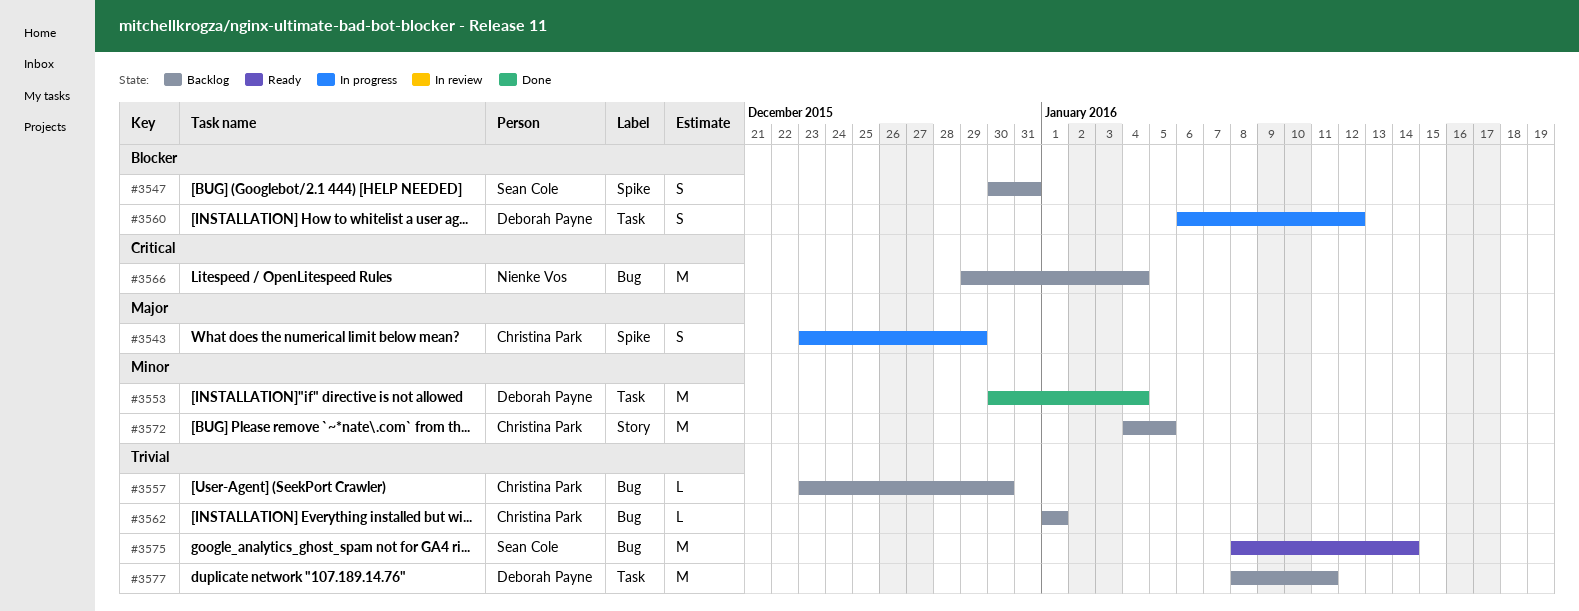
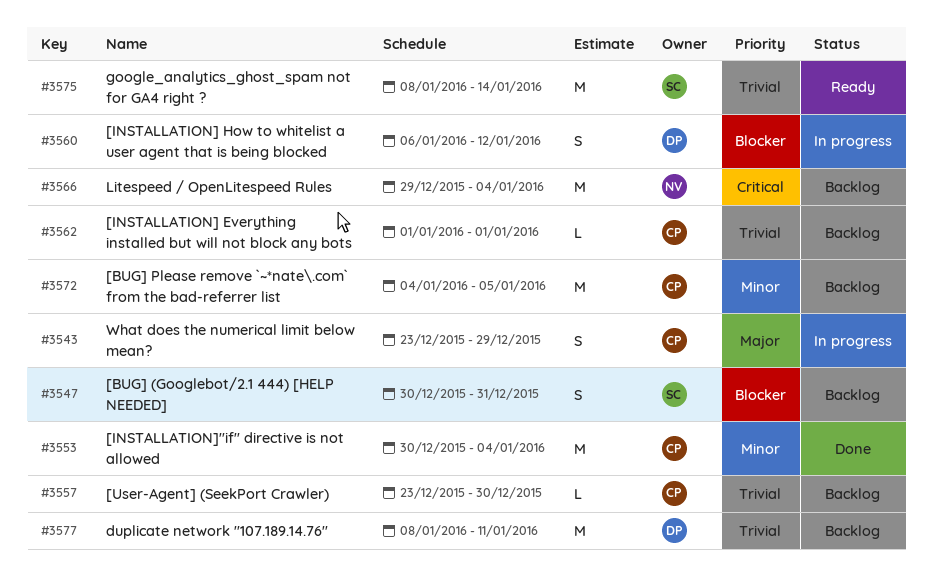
#3553, owner: Deborah Payne -> Christina Park

